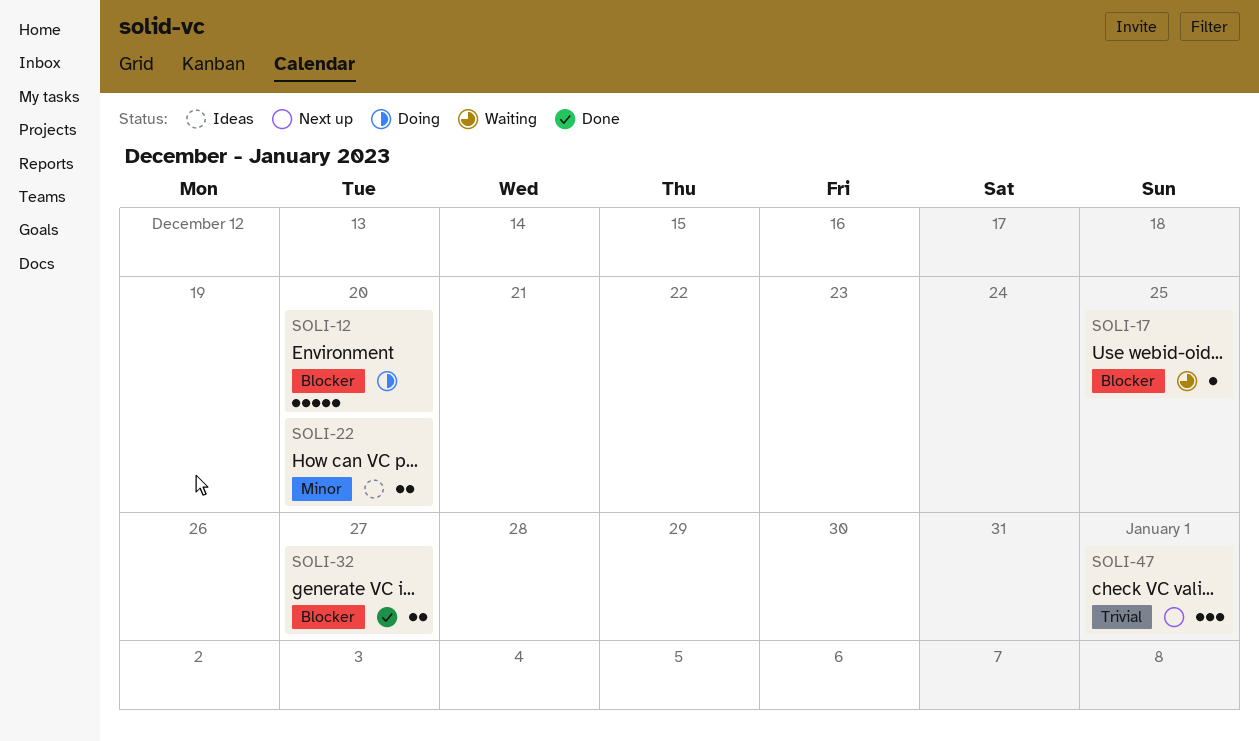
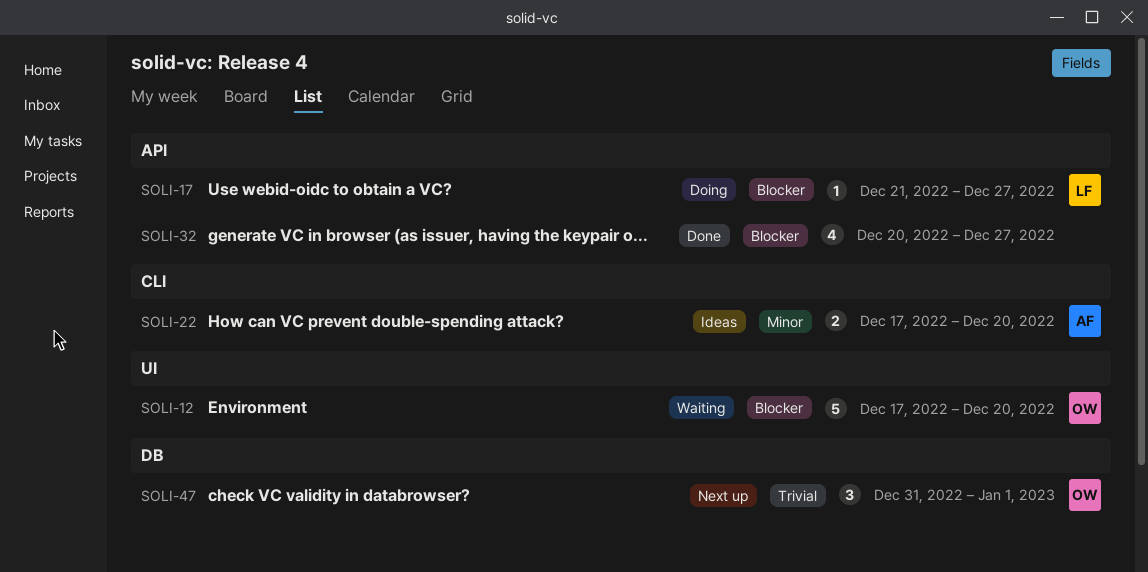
SOLI-12, status: Doing -> Waiting
SOLI-17, status: Waiting -> Doing
SOLI-17, due: Dec 25 -> Dec 27
SOLI-32, estimate: 2 -> 4

